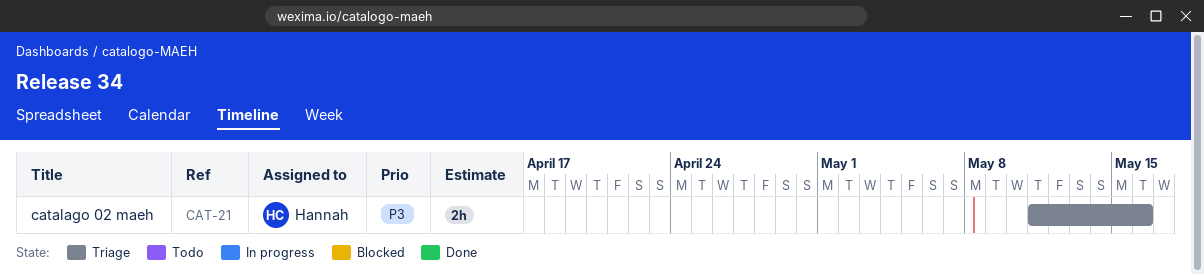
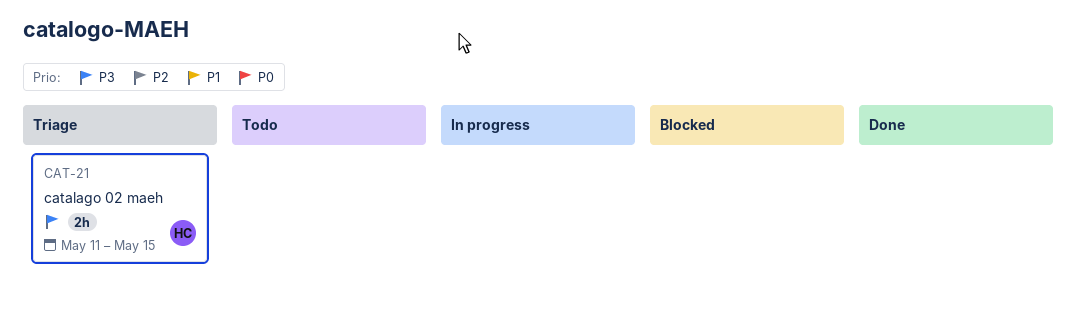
CAT-21, due: May 16 -> May 15

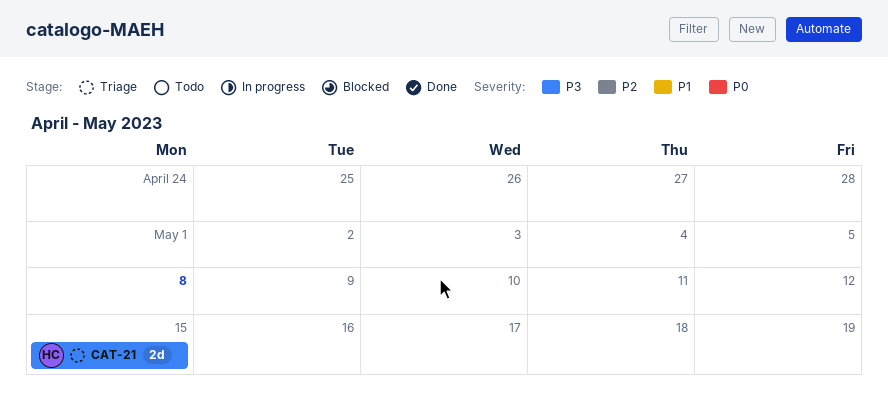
CAT-21, estimate: 2h -> 2d
CAT-21, start: May 11 -> May 15

